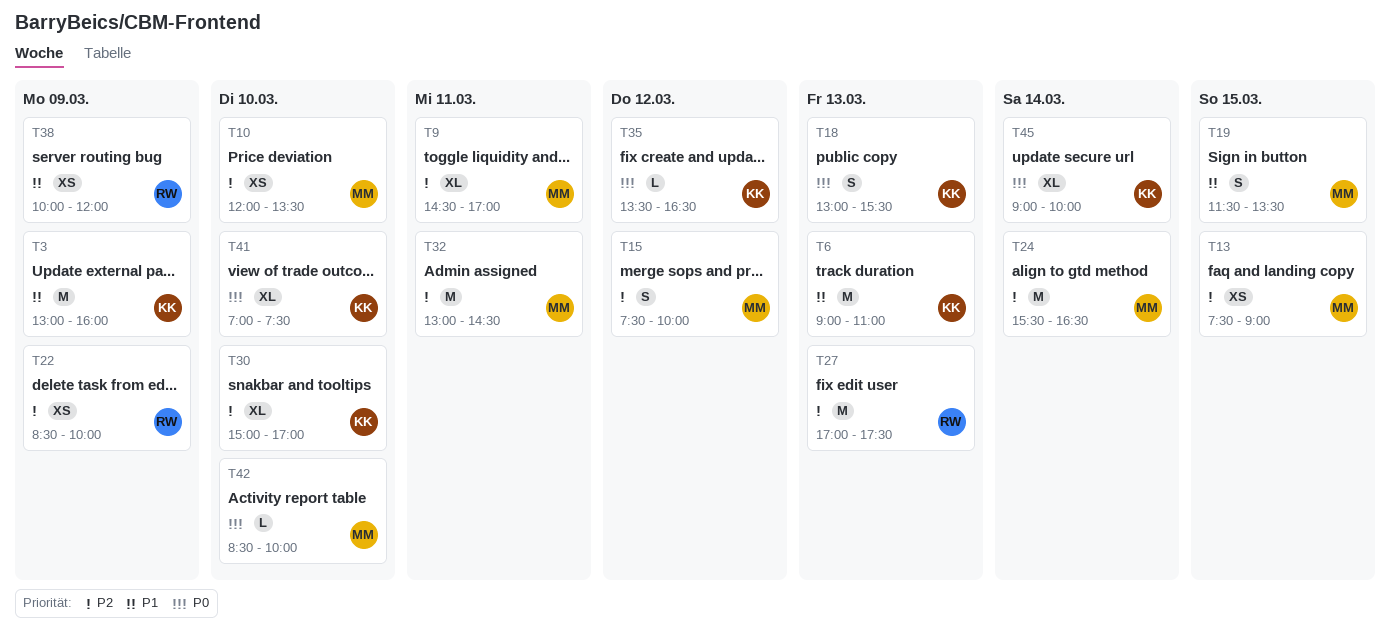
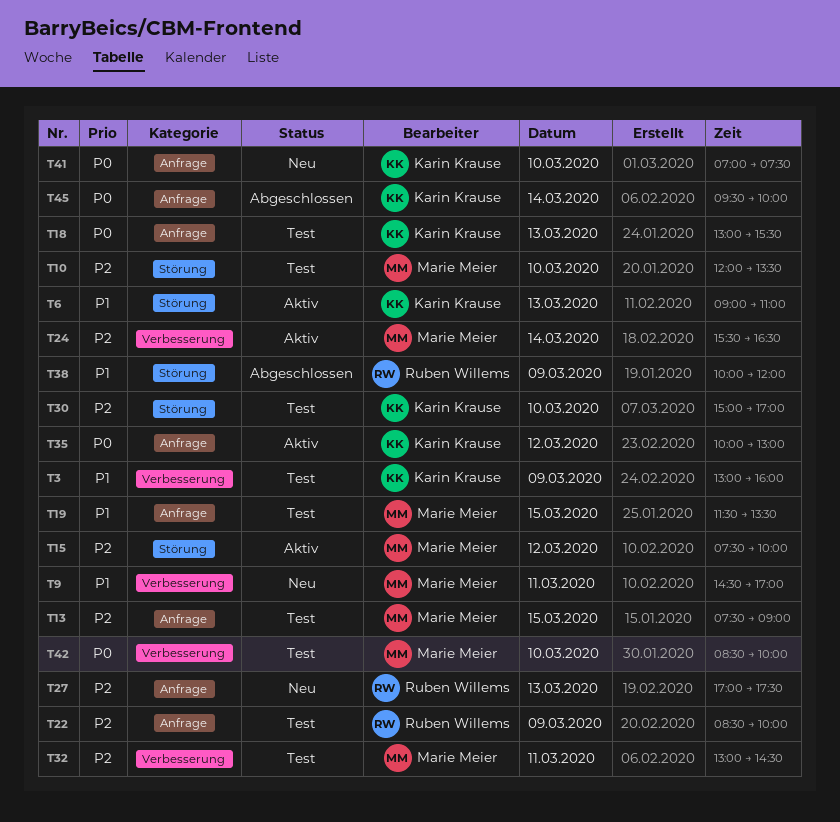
T9, priority: P2 -> P1
T35, begins: 13:30 -> 10:00
T35, ends: 16:30 -> 13:00
T45, begins: 09:00 -> 09:30

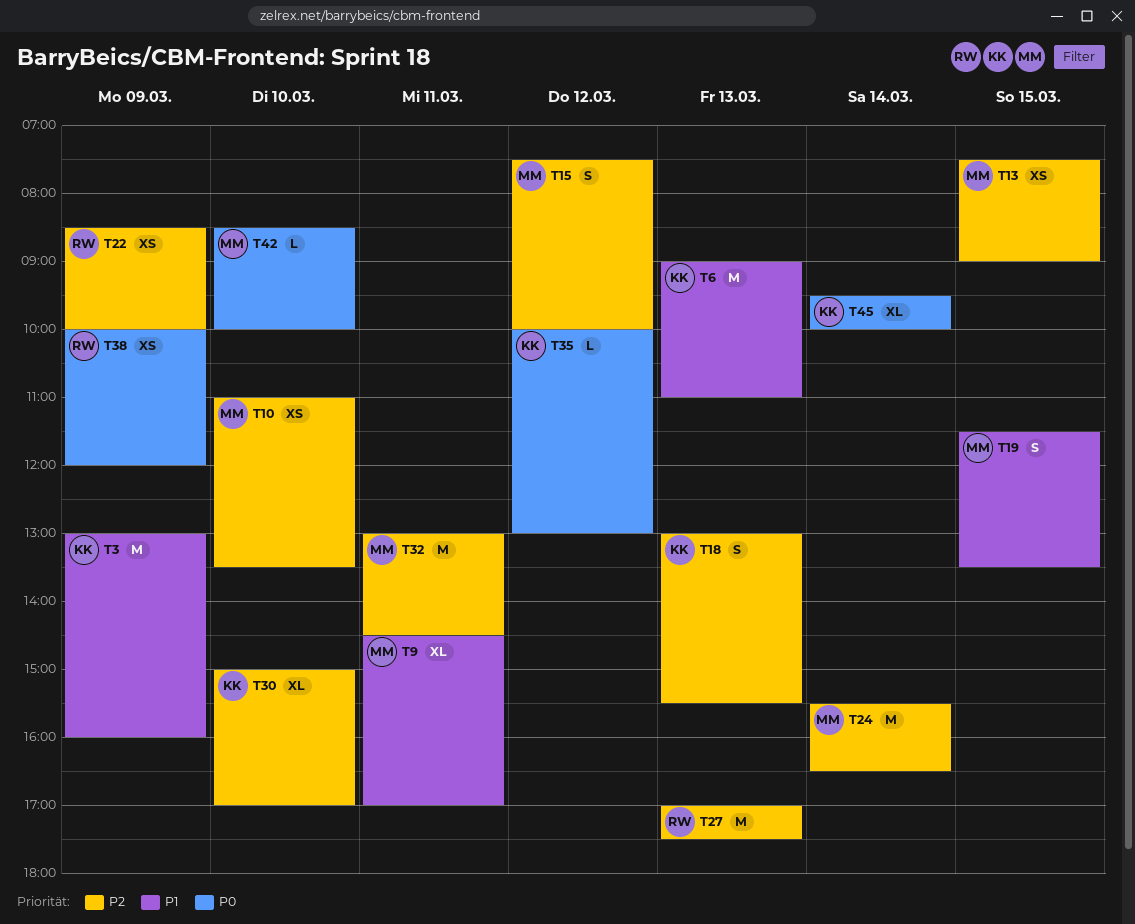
T10, begins: 12:00 -> 11:00
T18, priority: P0 -> P2
T38, priority: P1 -> P0
T41: present -> none

